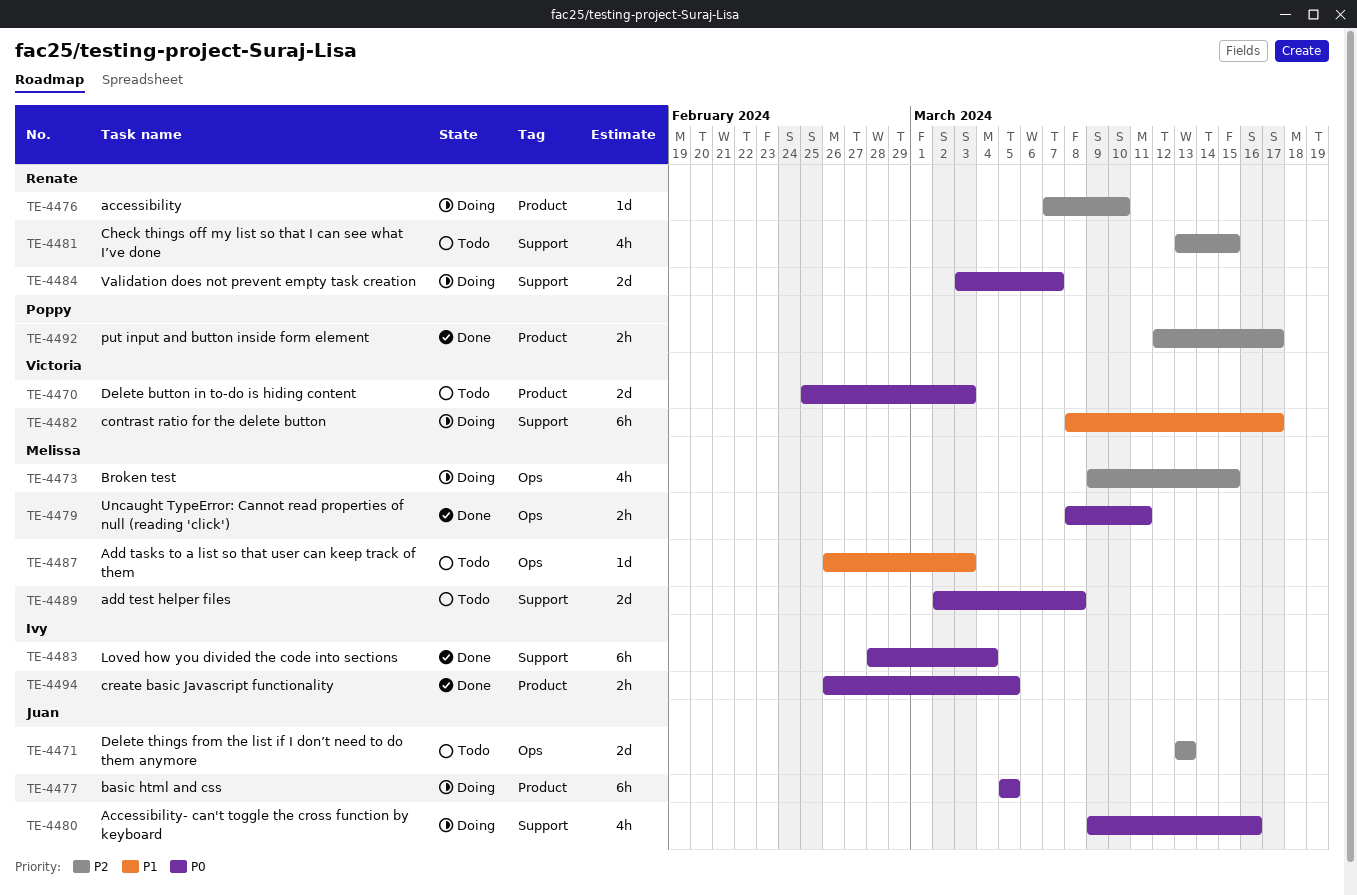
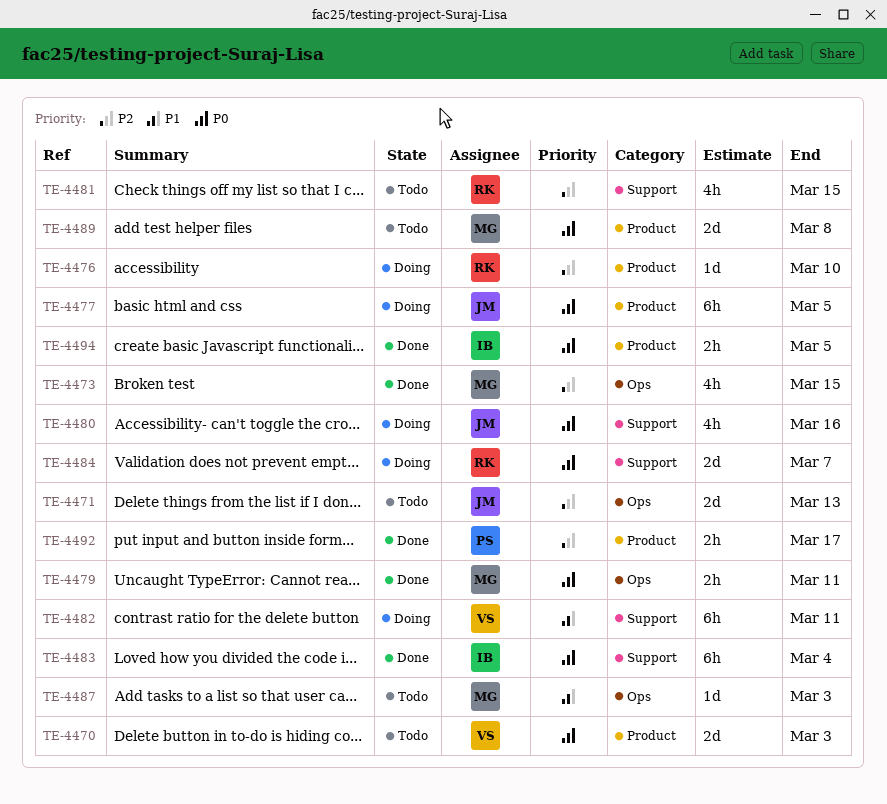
TE-4473, status: Doing -> Done
TE-4482, due: Mar 17 -> Mar 11
TE-4489, label: Support -> Product

